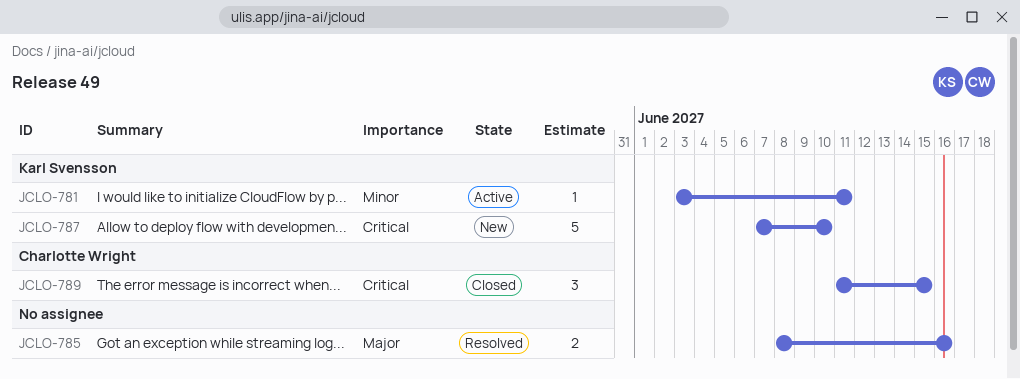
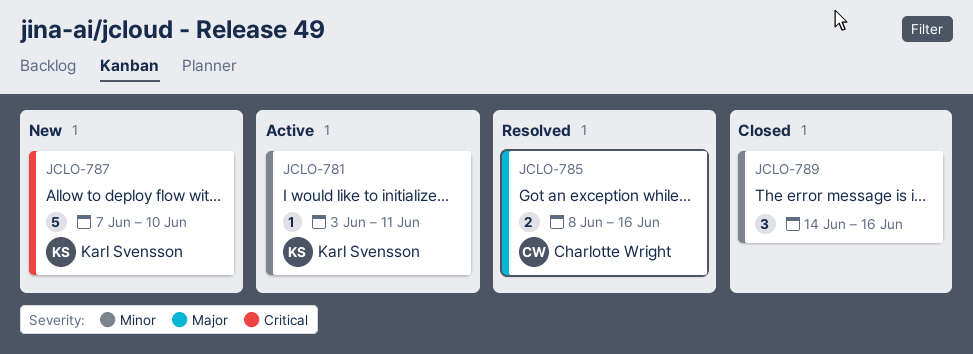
JCLO-785, owner: none -> Charlotte Wright
JCLO-789, owner: Charlotte Wright -> none
JCLO-789, priority: Critical -> Minor
JCLO-789, start: Jun 11 -> Jun 14
JCLO-789, due: Jun 15 -> Jun 16

